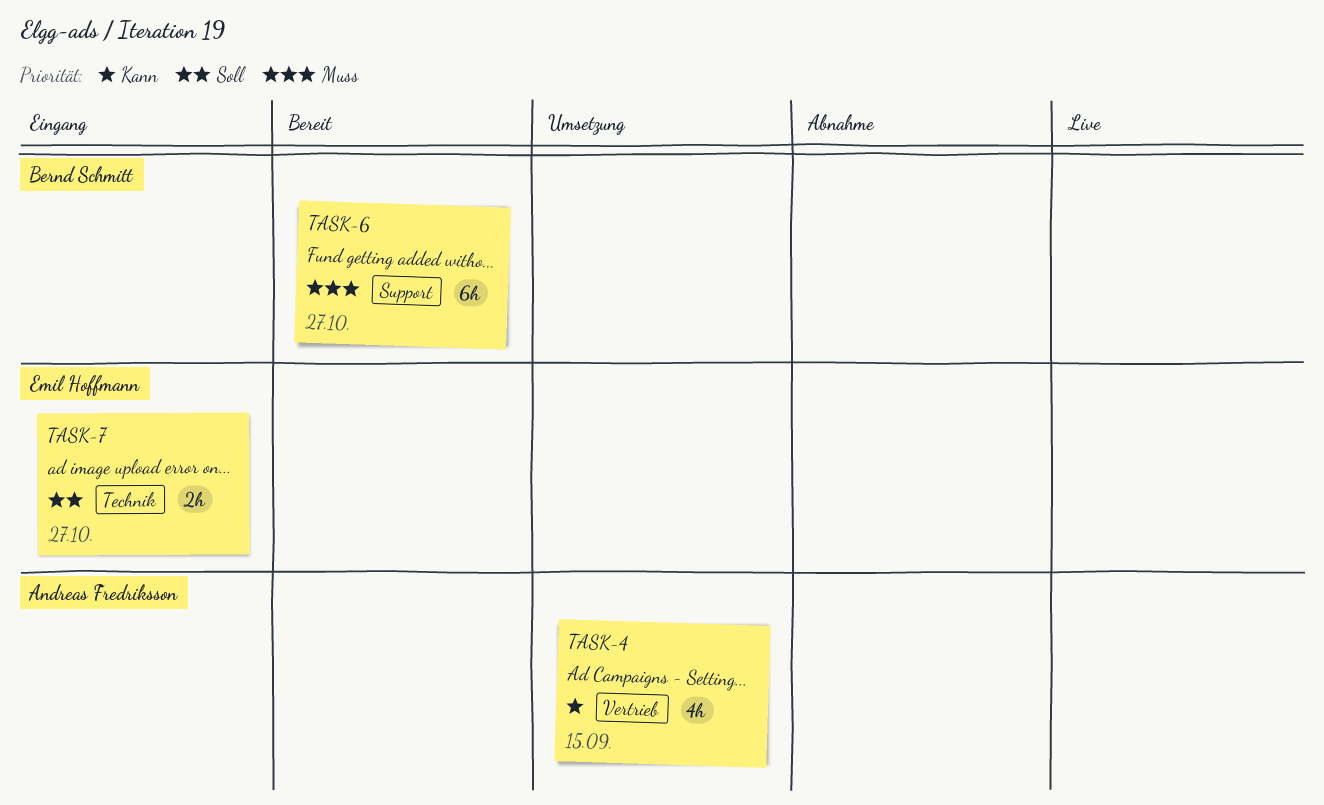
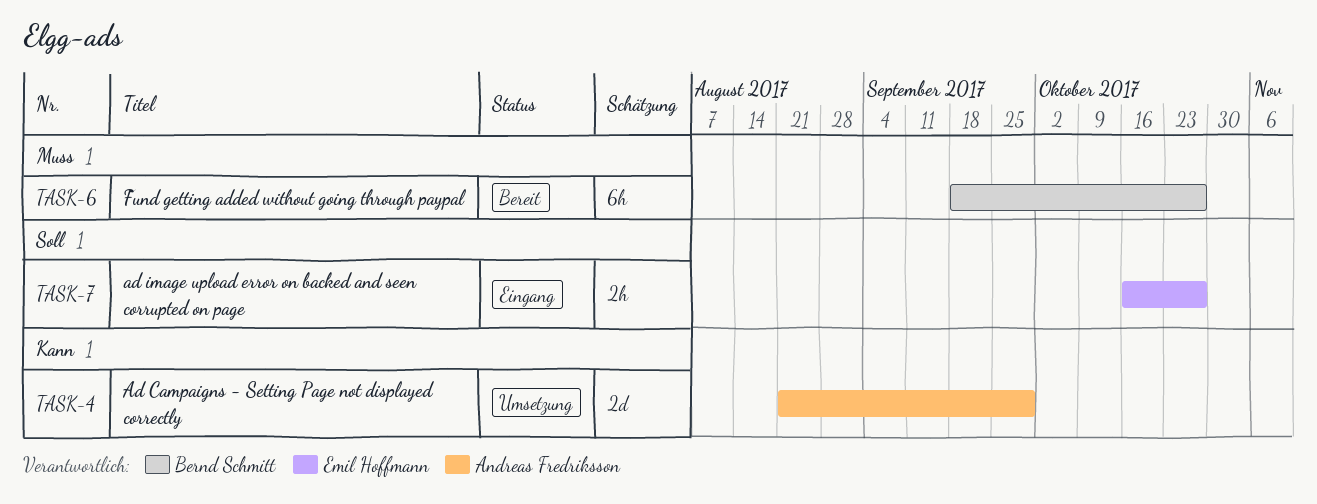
TASK-4, estimate: 4h -> 2d
TASK-4, due: Sep 15 -> Sep 29

